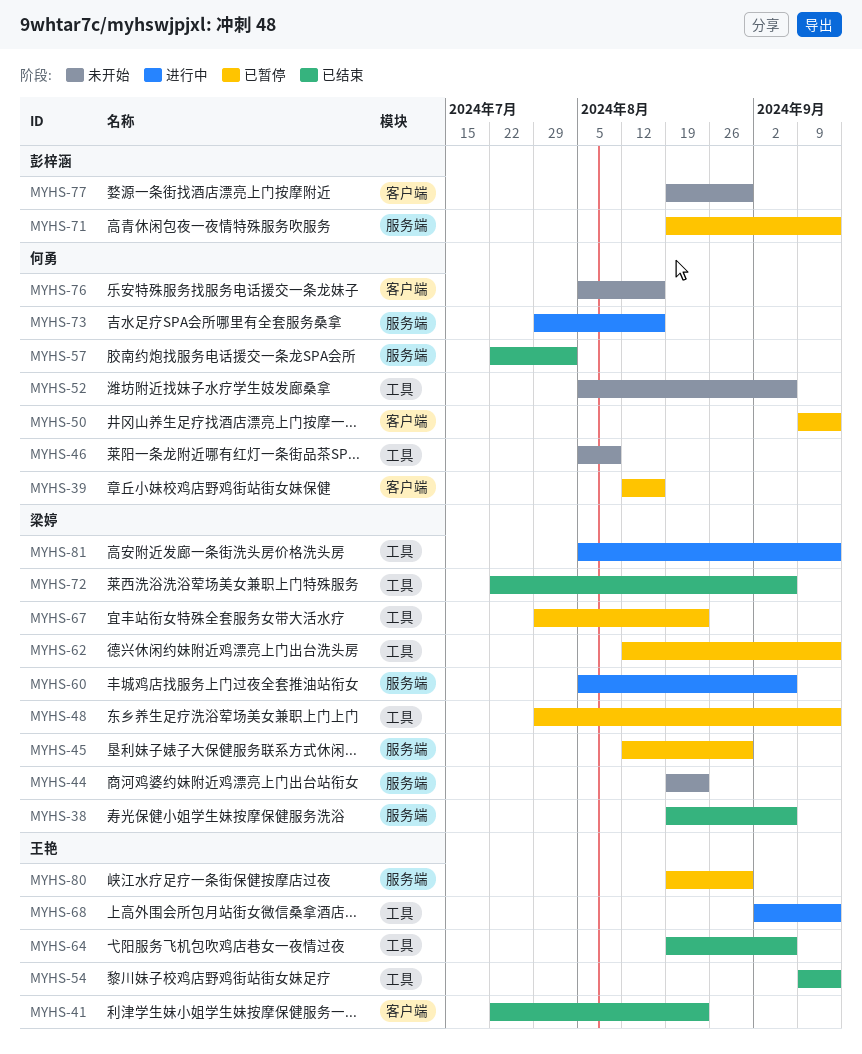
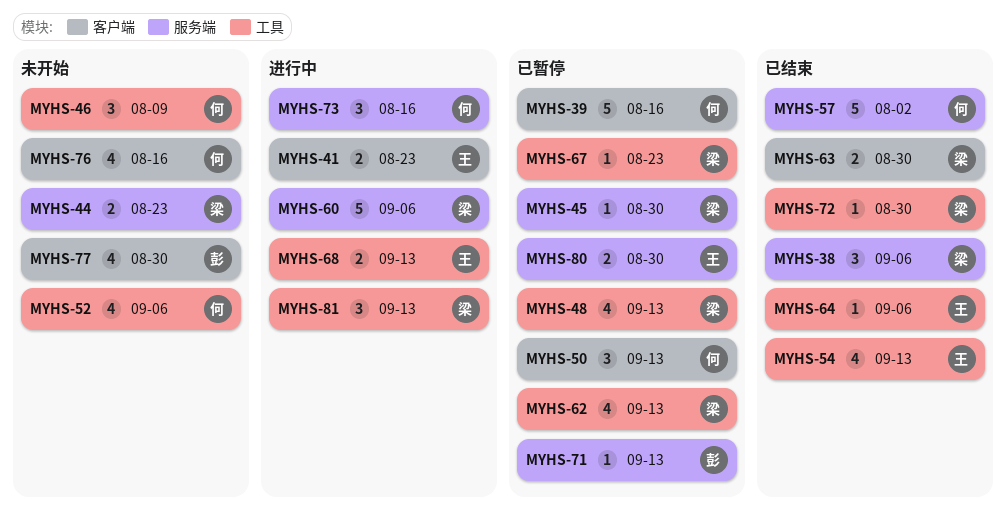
MYHS-41, status: 已结束 -> 进行中
MYHS-63: none -> present
MYHS-72, due: Sep 6 -> Aug 30

